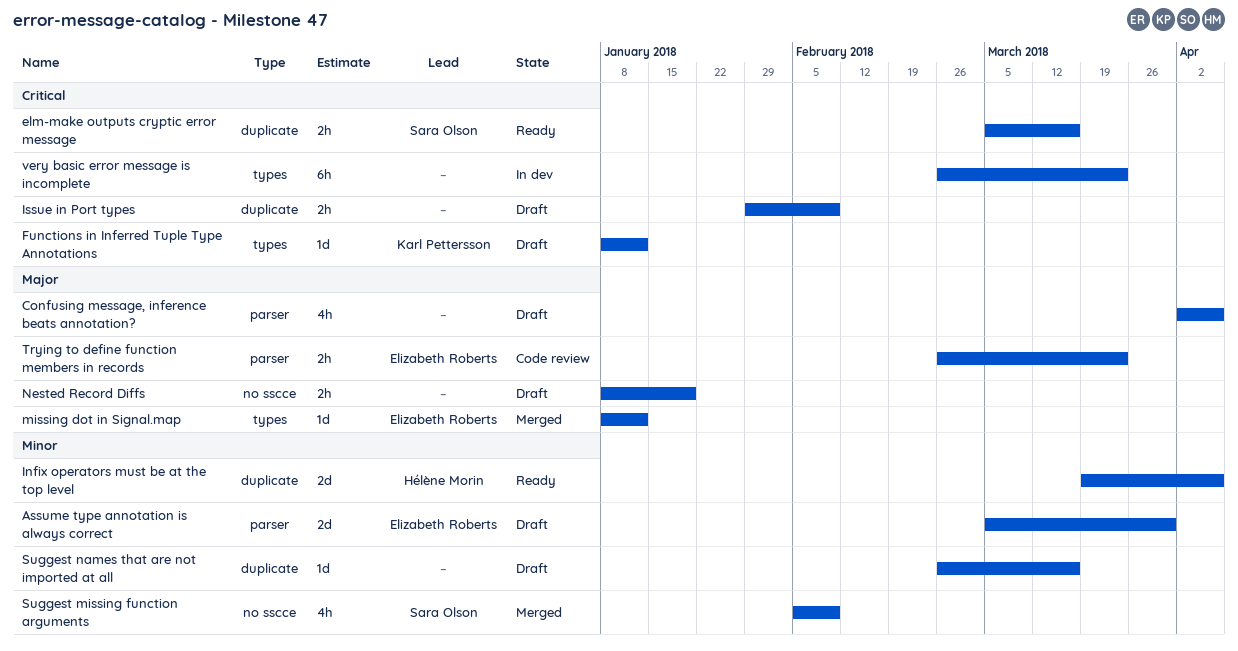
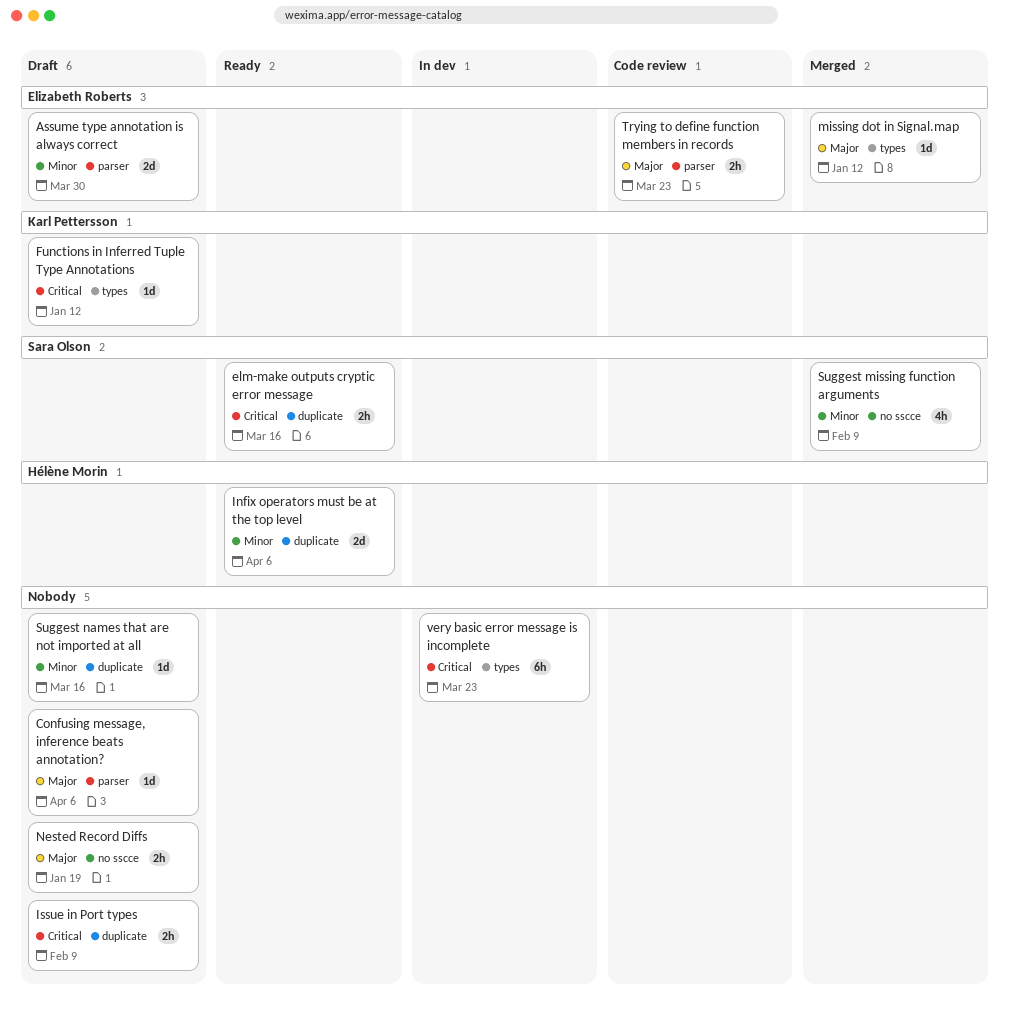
Confusing message, inference beats annotation?, estimate: 4h -> 1d

